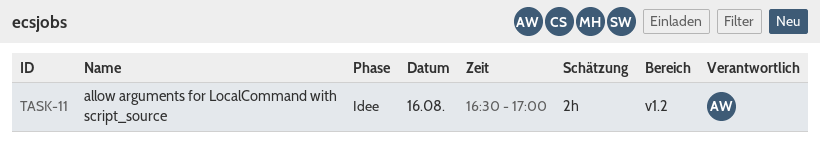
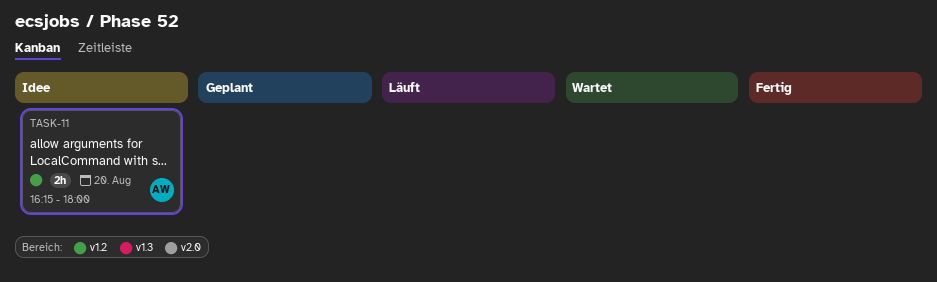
TASK-11, day: Aug 16 -> Aug 20
TASK-11, begins: 16:30 -> 16:15
TASK-11, ends: 17:00 -> 18:00

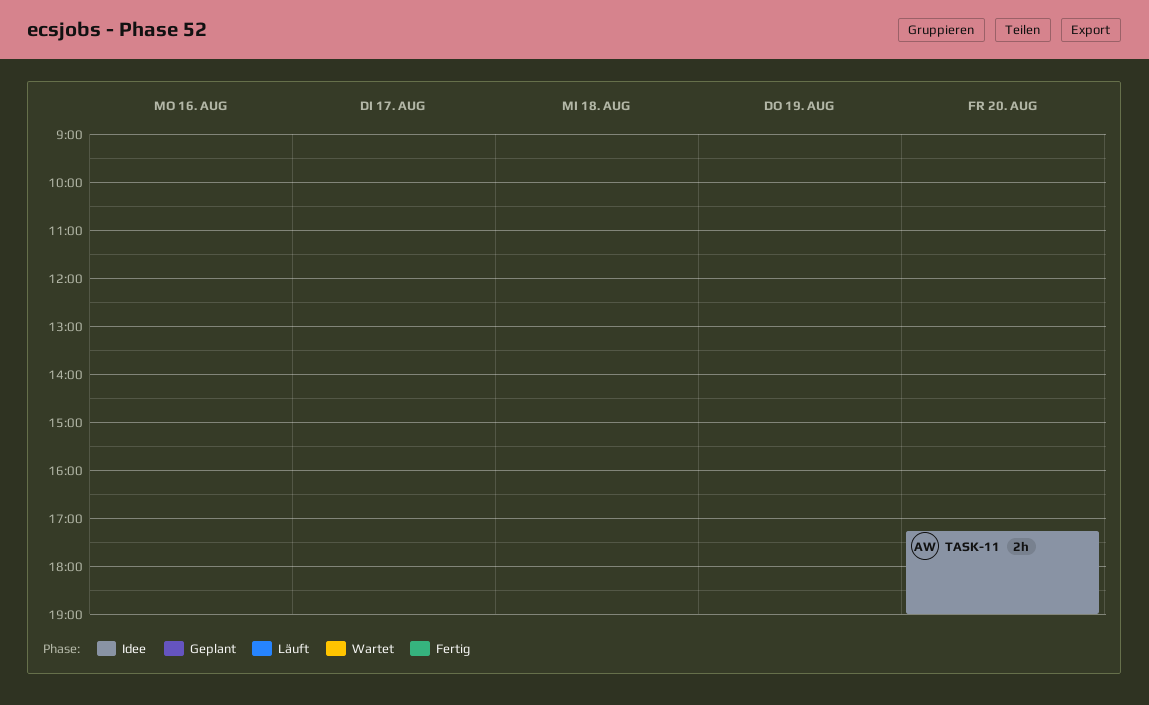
TASK-11, begins: 16:15 -> 17:15
TASK-11, ends: 18:00 -> 19:00

